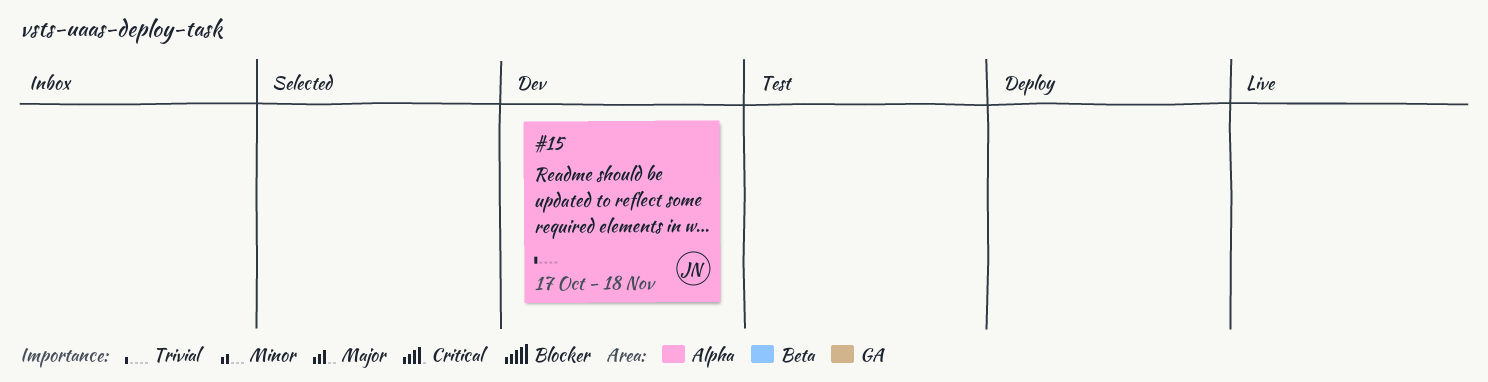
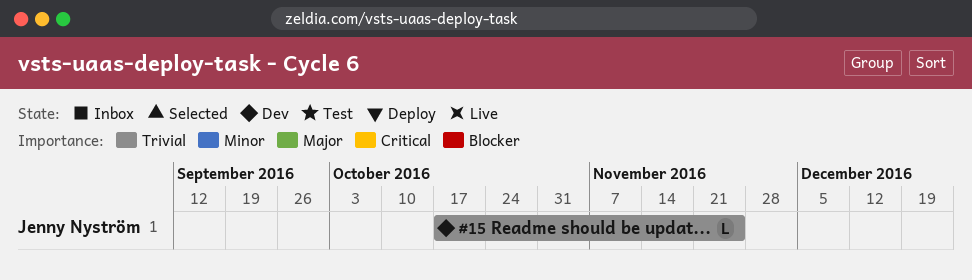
#15, due: Nov 18 -> Nov 25

